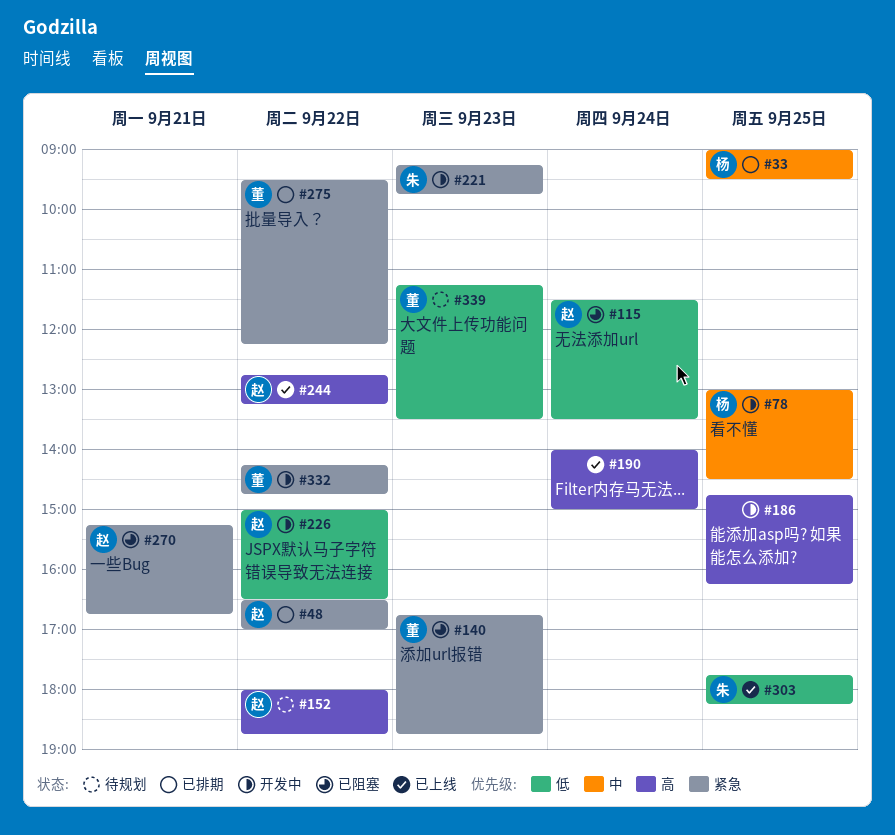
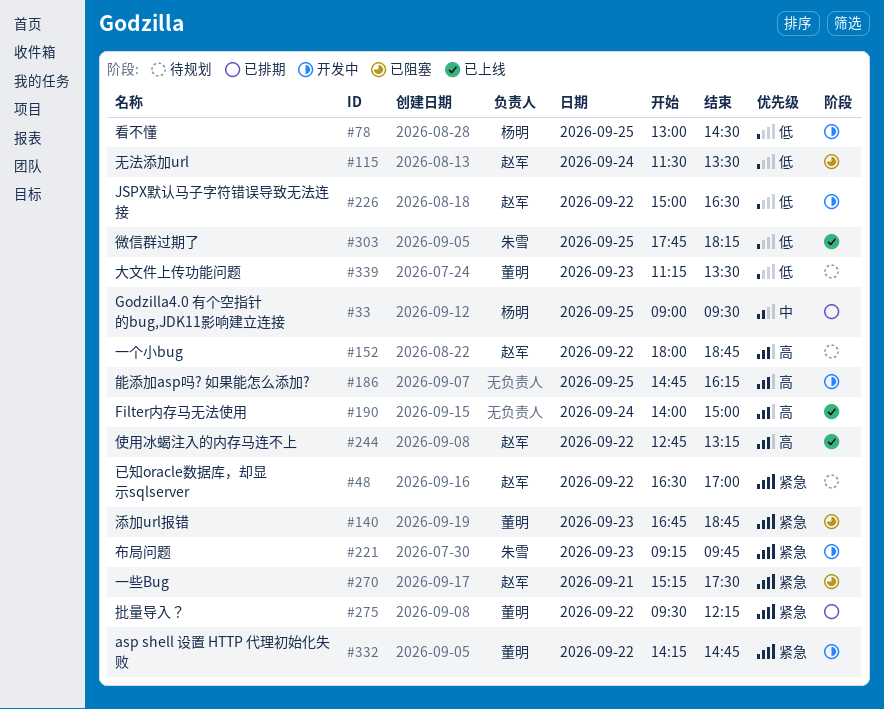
#48, status: 已排期 -> 待规划
#78, priority: 中 -> 低
#270, ends: 16:45 -> 17:30

